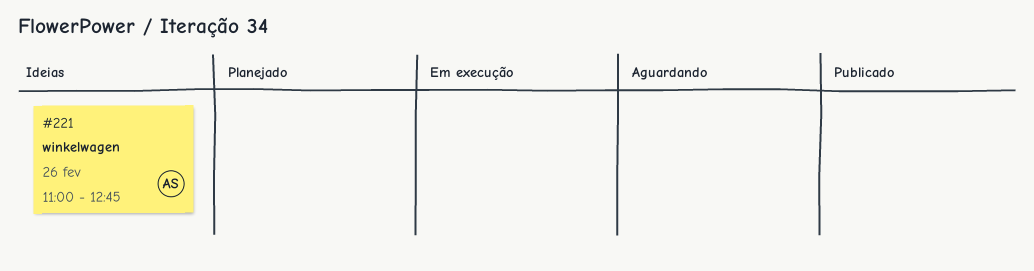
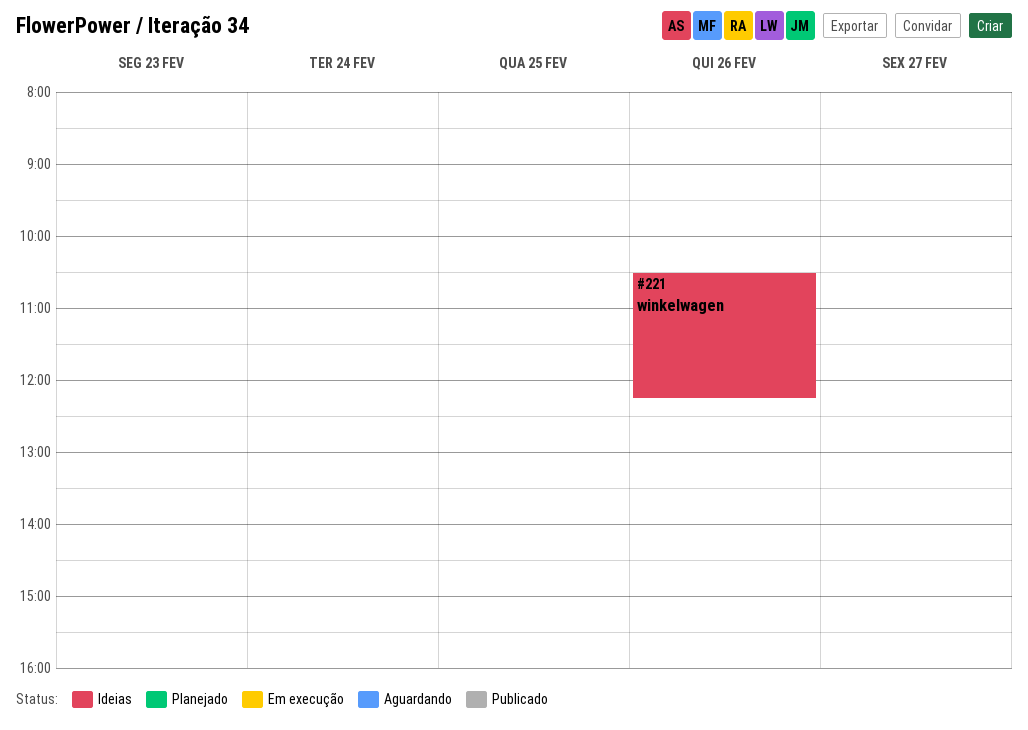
#221, begins: 11:00 -> 10:30
#221, ends: 12:45 -> 12:15

